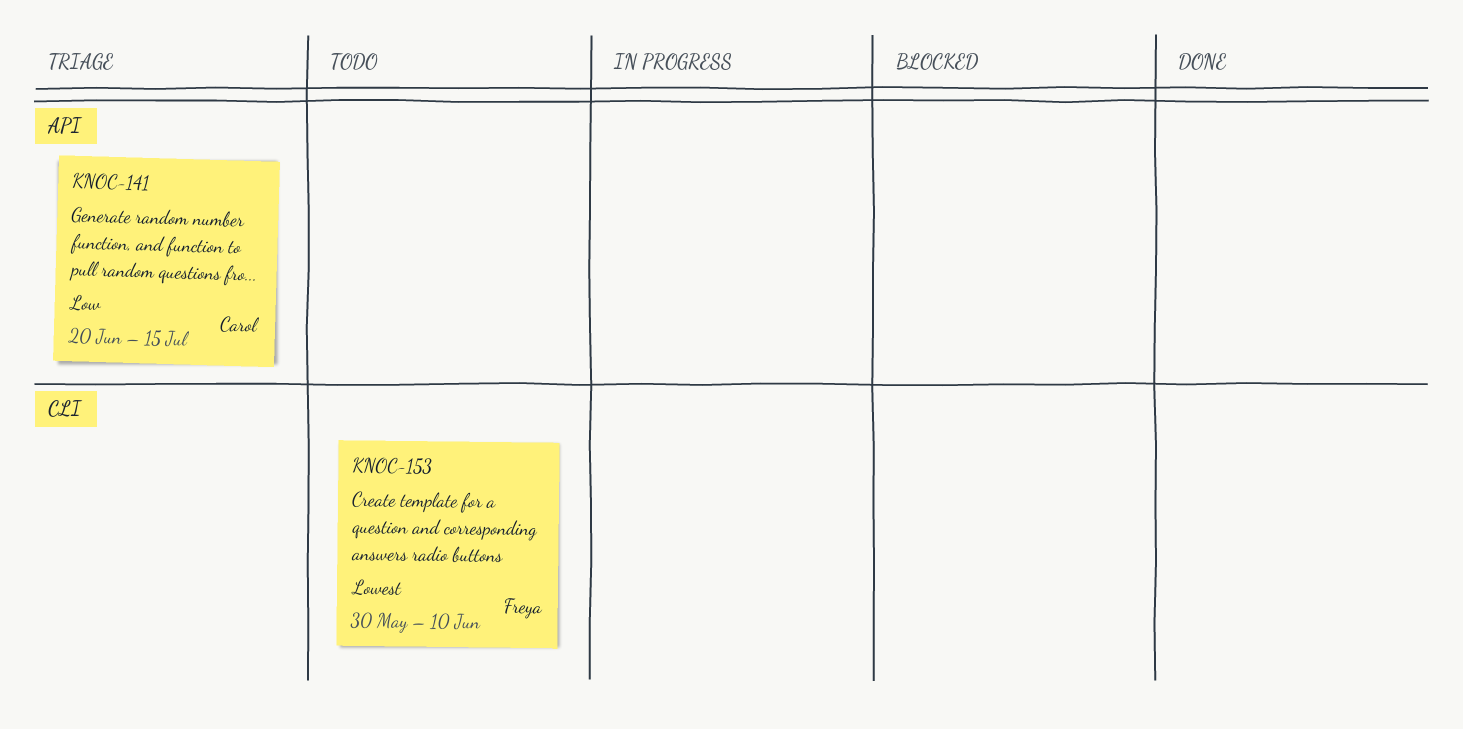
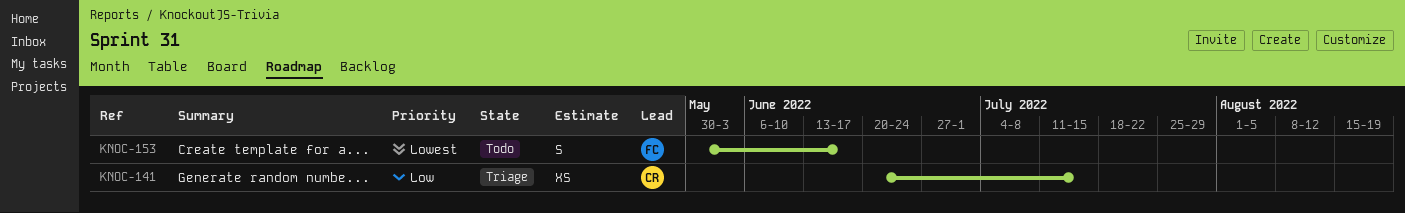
KNOC-153, due: Jun 10 -> Jun 17

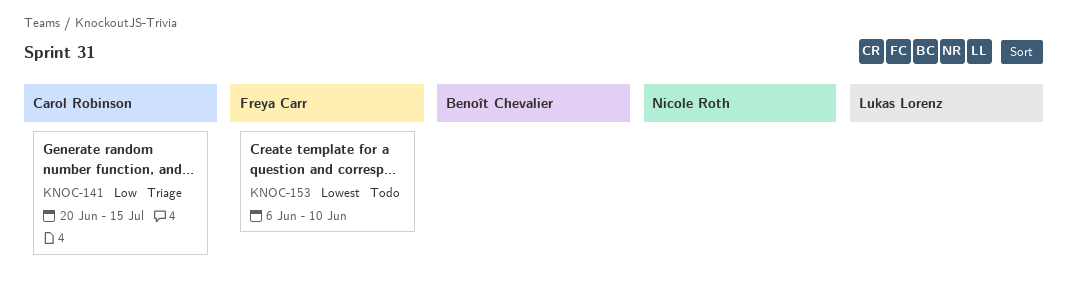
KNOC-153, start: May 30 -> Jun 6
KNOC-153, due: Jun 17 -> Jun 10

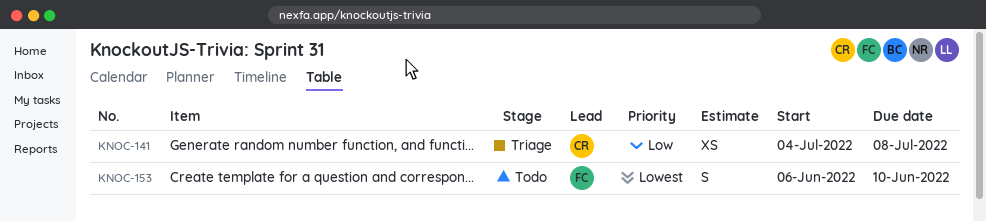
KNOC-141, start: Jun 20 -> Jul 4
KNOC-141, due: Jul 15 -> Jul 8

